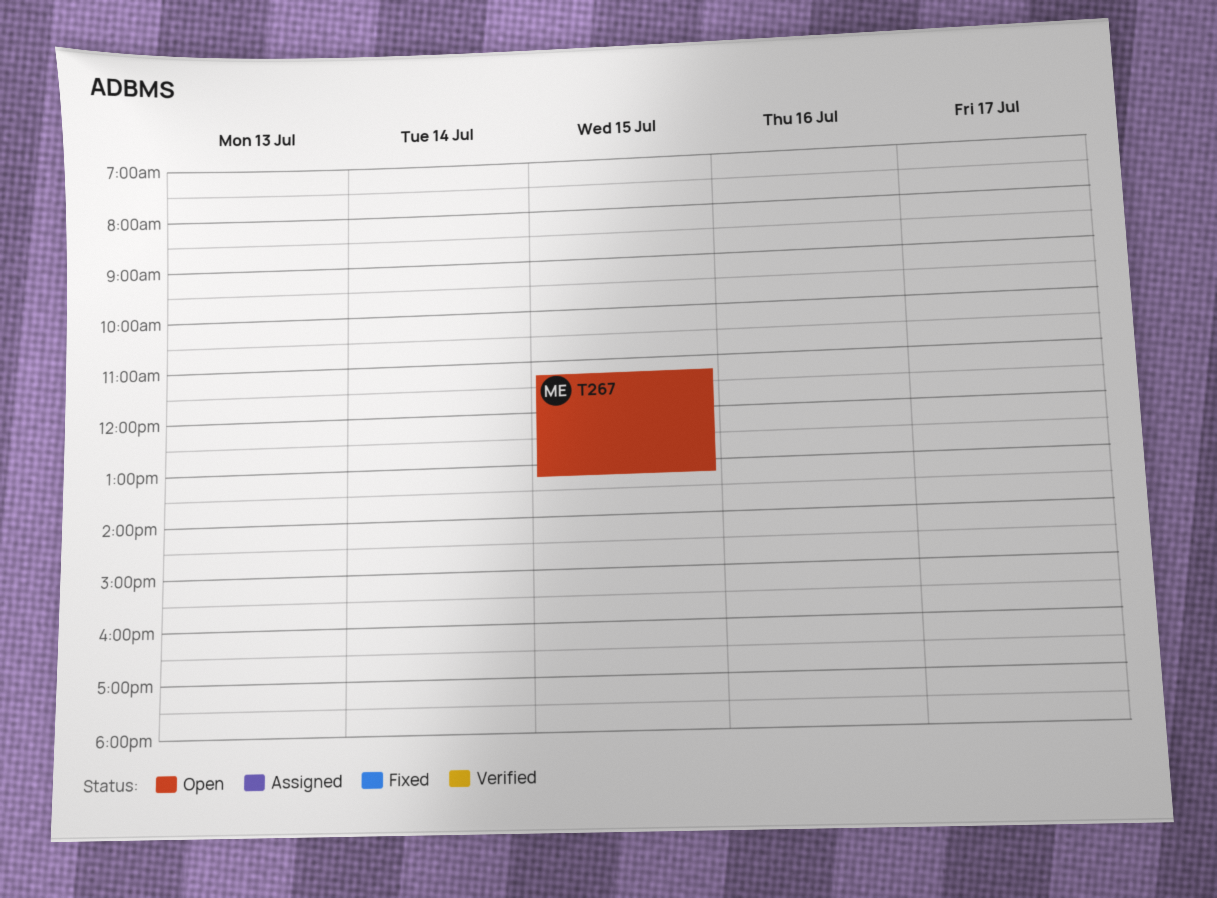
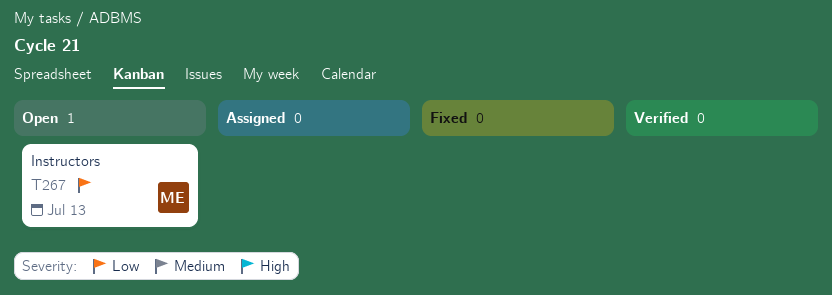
T267, day: Jul 15 -> Jul 13

